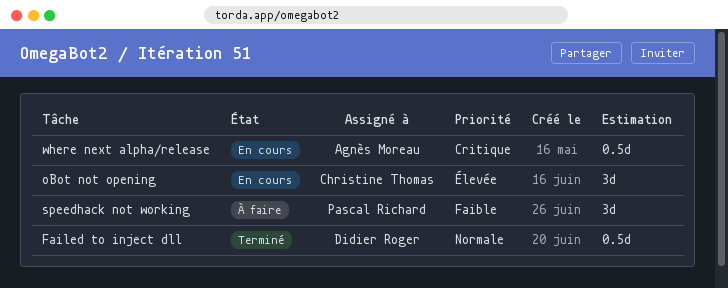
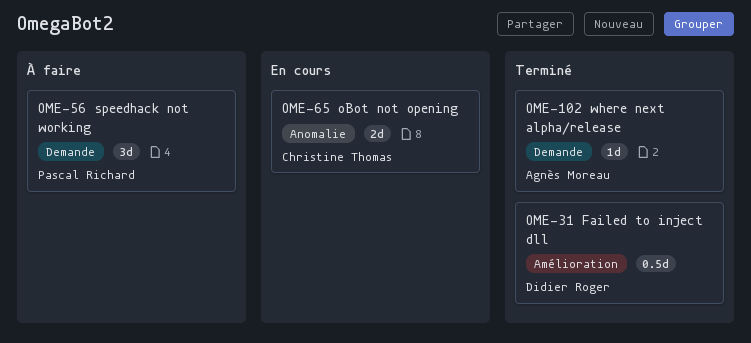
oBot not opening, estimate: 3d -> 2d
where next alpha/release, status: En cours -> Terminé
where next alpha/release, estimate: 0.5d -> 1d

